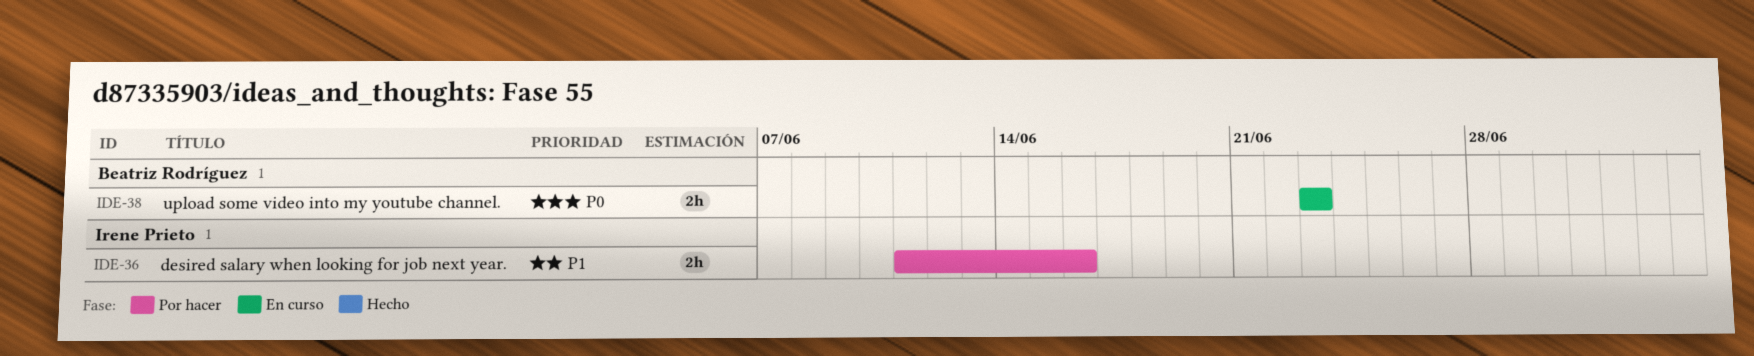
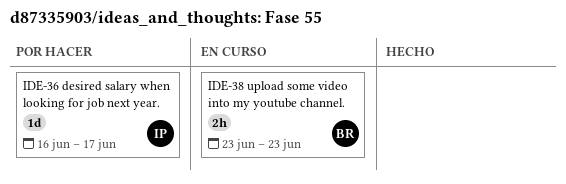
IDE-36, estimate: 2h -> 1d
IDE-36, start: Jun 11 -> Jun 16
IDE-36, due: Jun 16 -> Jun 17

